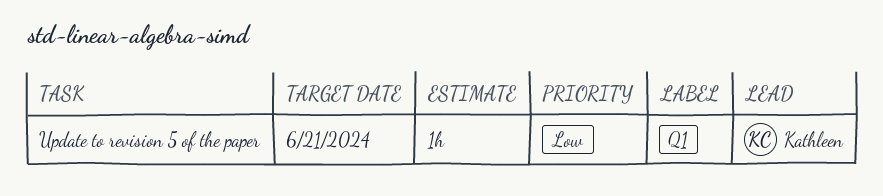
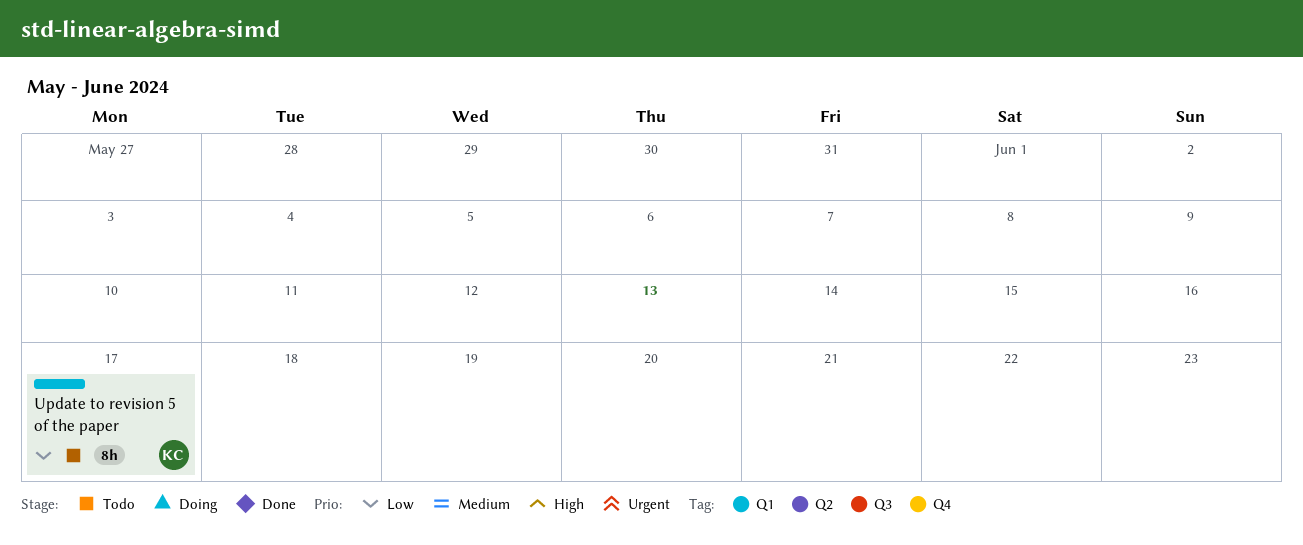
Update to revision 5 of the paper, estimate: 1h -> 8h
Update to revision 5 of the paper, due: Jun 21 -> Jun 17

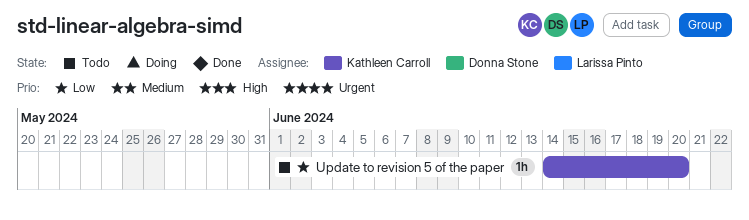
Update to revision 5 of the paper, estimate: 8h -> 1h
Update to revision 5 of the paper, due: Jun 17 -> Jun 20

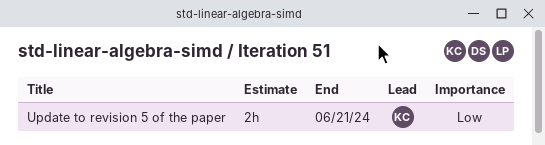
Update to revision 5 of the paper, estimate: 1h -> 2h
Update to revision 5 of the paper, due: Jun 20 -> Jun 21

